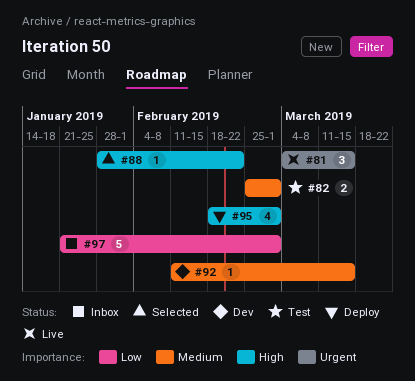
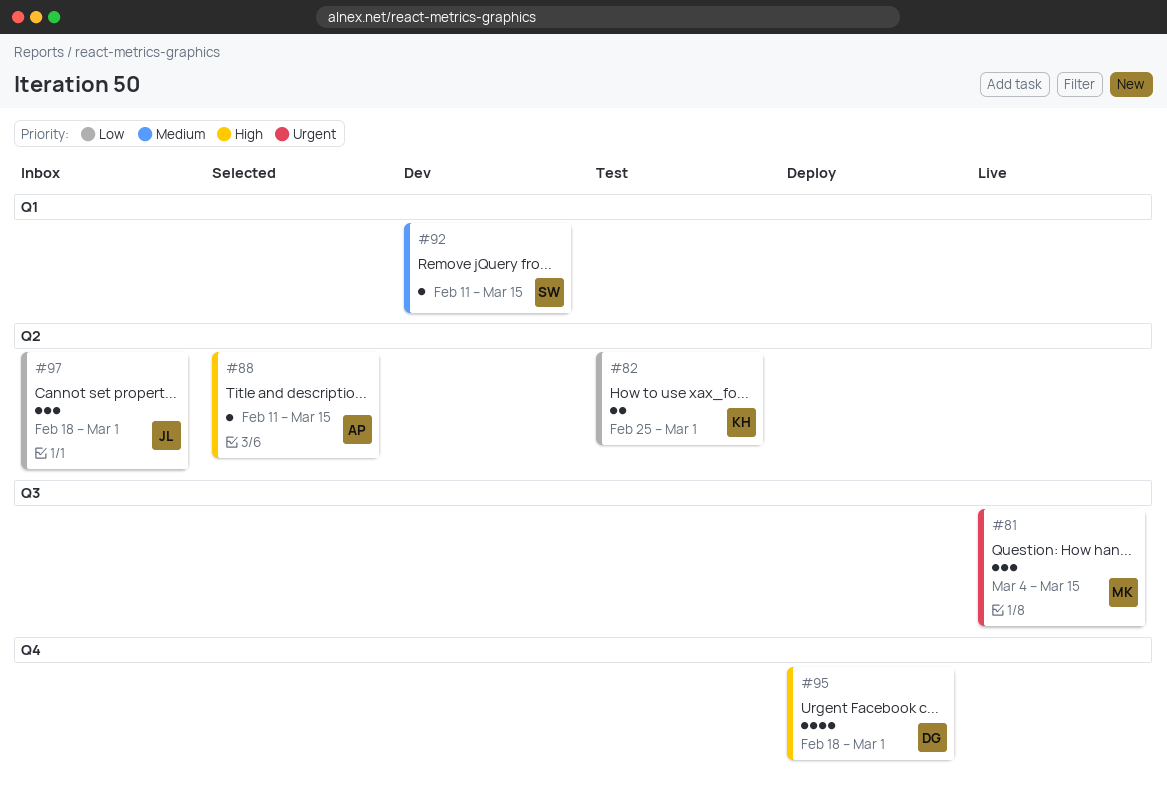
#82, priority: Medium -> Low
#88, start: Jan 28 -> Feb 11
#88, due: Feb 22 -> Mar 15
#97, estimate: 5 -> 3
#97, start: Jan 21 -> Feb 18

